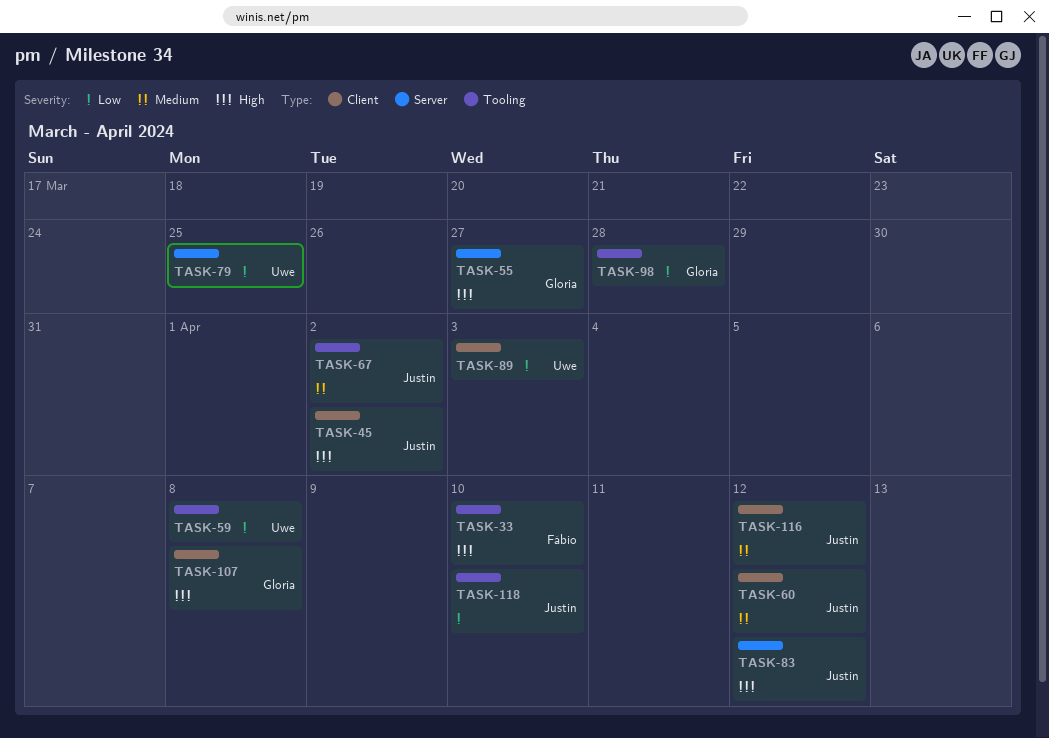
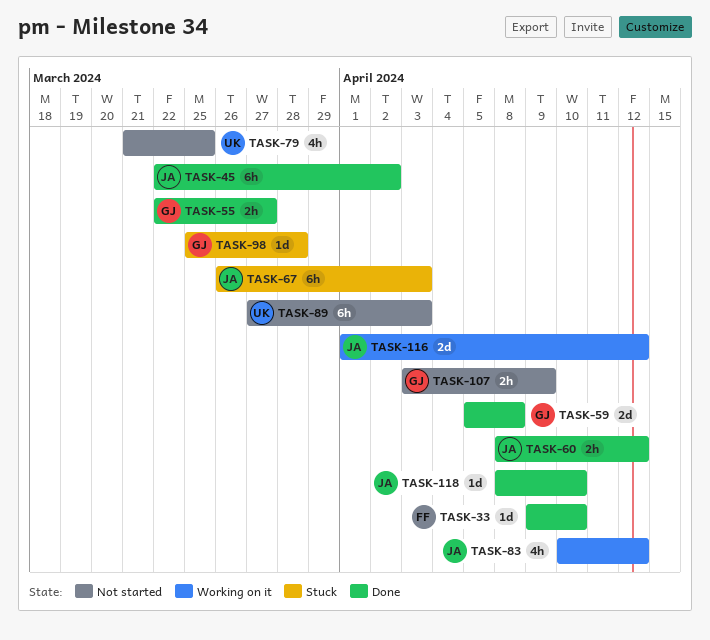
TASK-59, owner: Uwe -> Gloria
TASK-67, due: Apr 2 -> Apr 3
TASK-107, due: Apr 8 -> Apr 9

